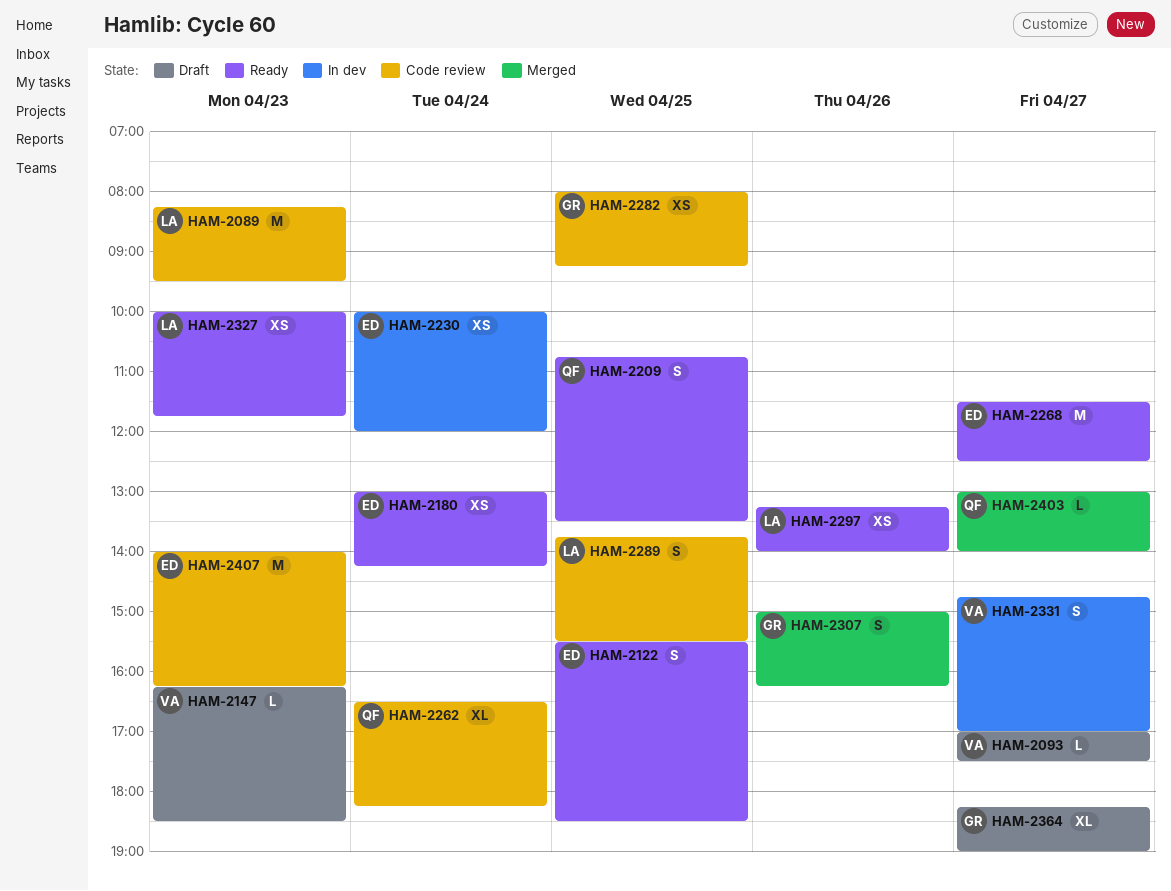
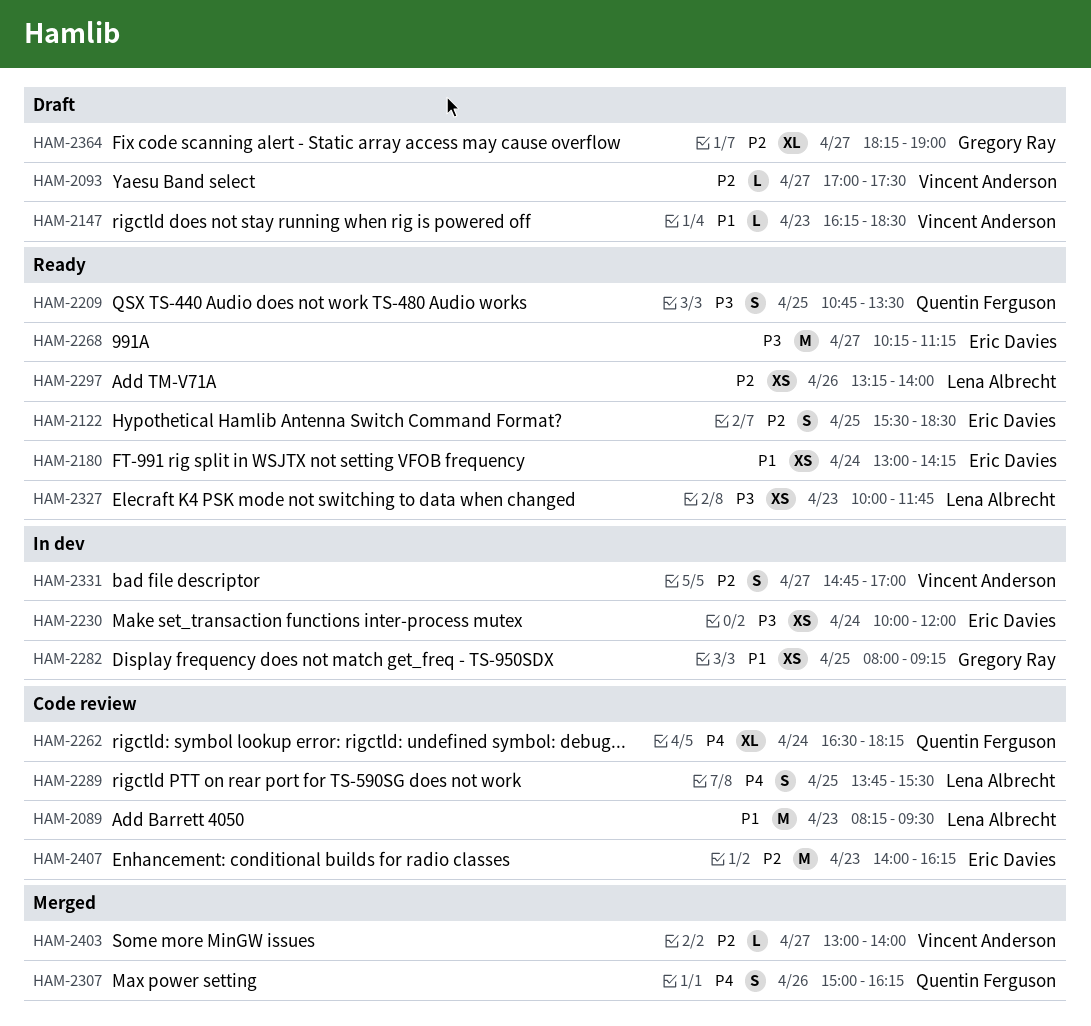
HAM-2268, begins: 11:30 -> 10:15
HAM-2268, ends: 12:30 -> 11:15
HAM-2282, status: Code review -> In dev
HAM-2307, owner: Gregory Ray -> Quentin Ferguson
HAM-2403, owner: Quentin Ferguson -> Vincent Anderson

